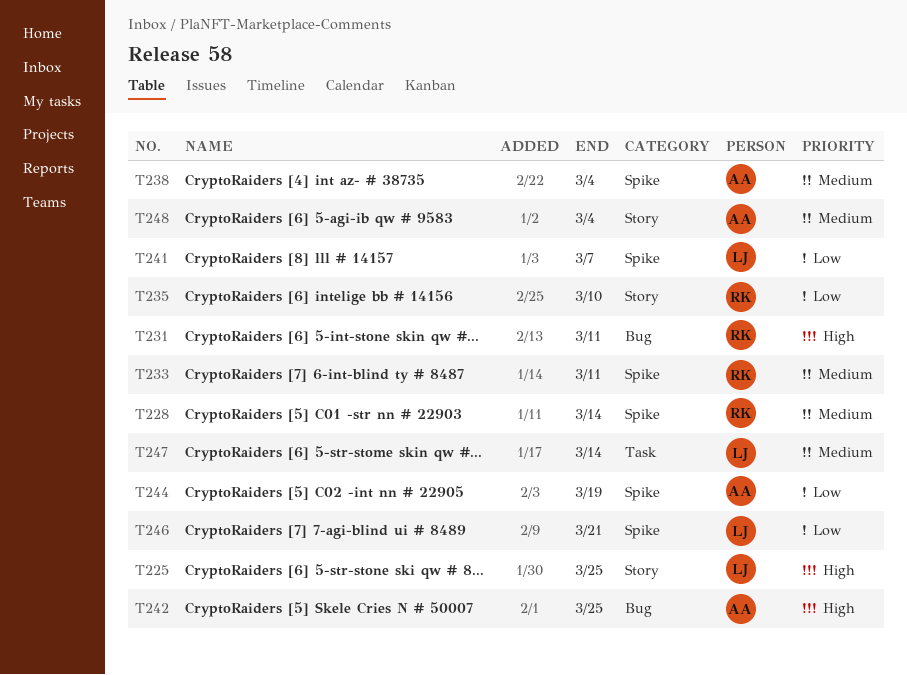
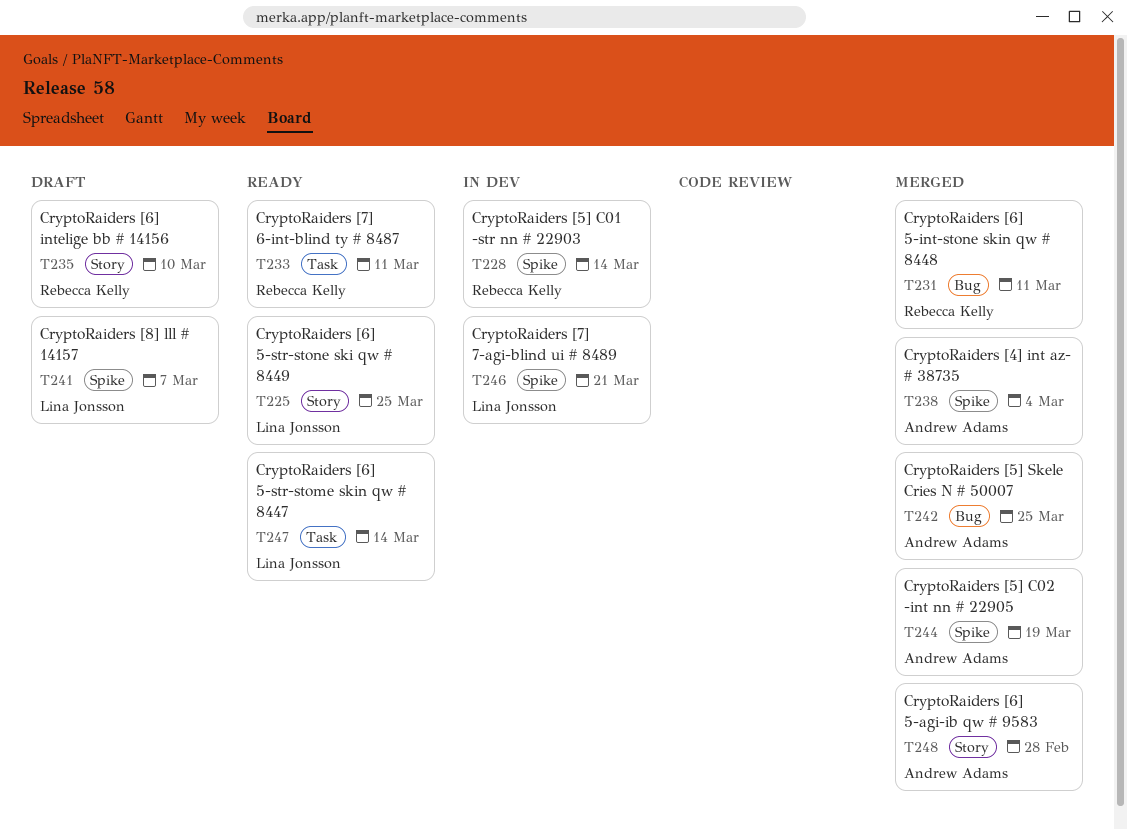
T233, label: Spike -> Task
T248, due: Mar 4 -> Feb 28

